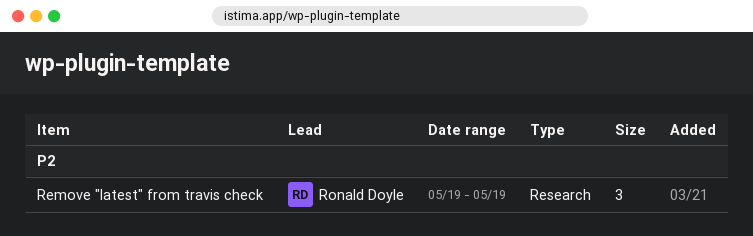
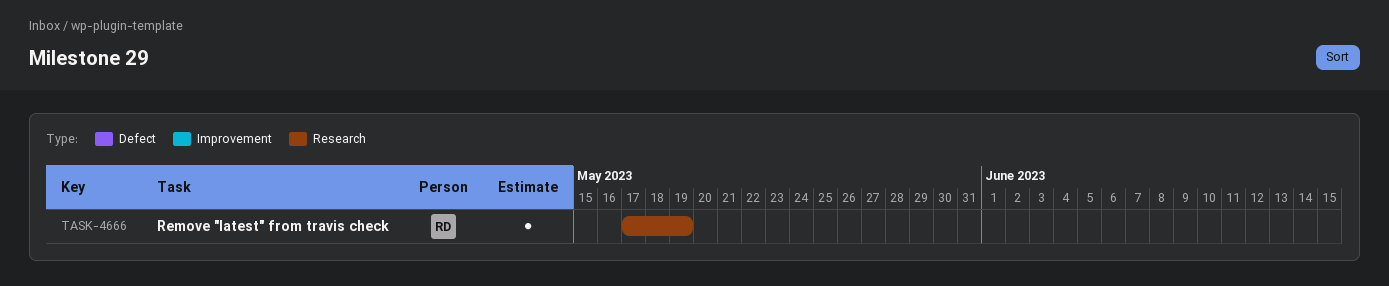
Remove "latest" from travis check, estimate: 3 -> 1
Remove "latest" from travis check, start: May 19 -> May 17

